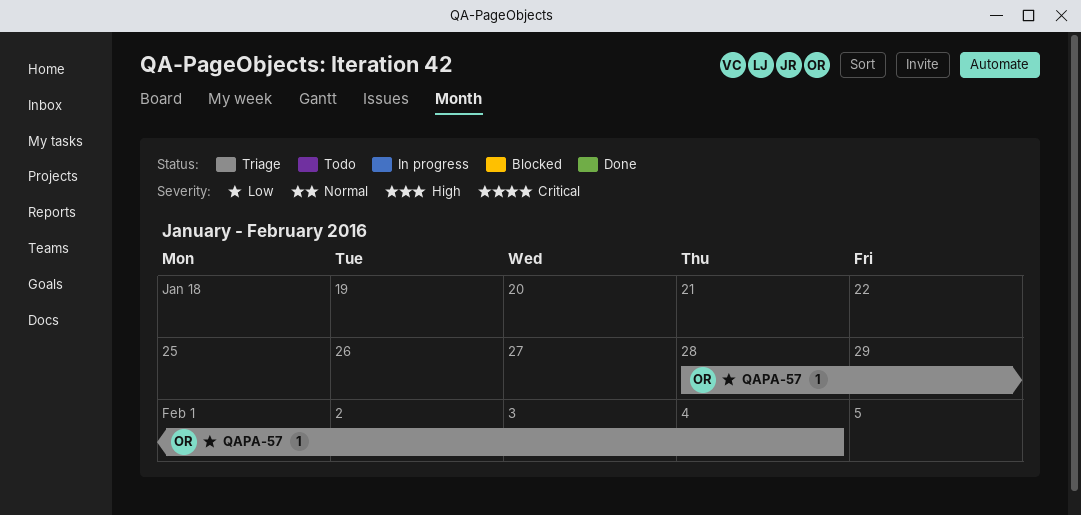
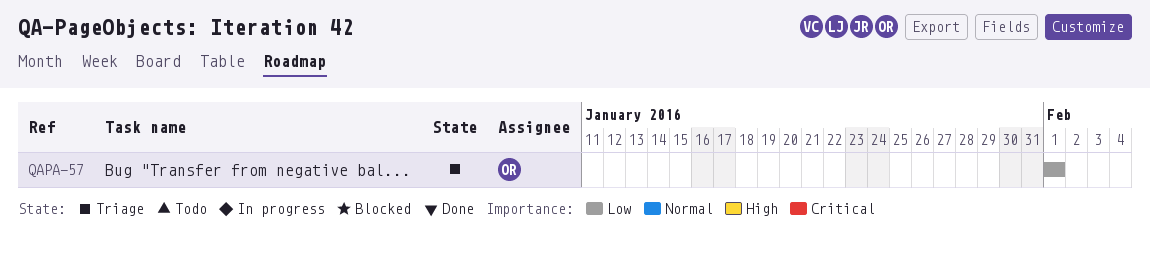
QAPA-57, start: Jan 28 -> Feb 1
QAPA-57, due: Feb 4 -> Feb 1

